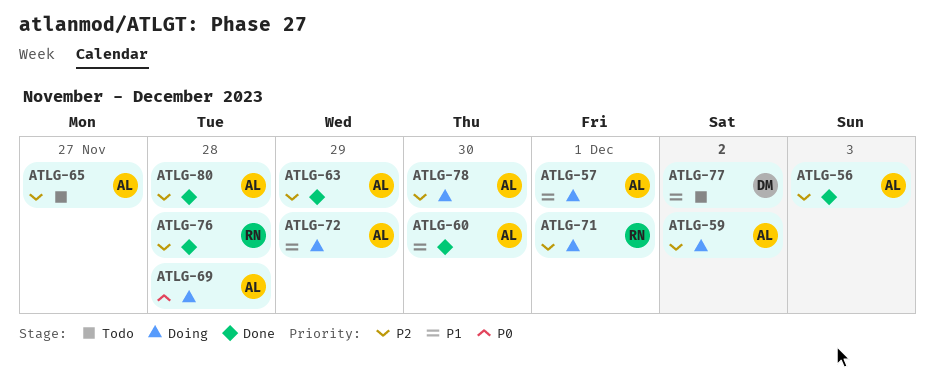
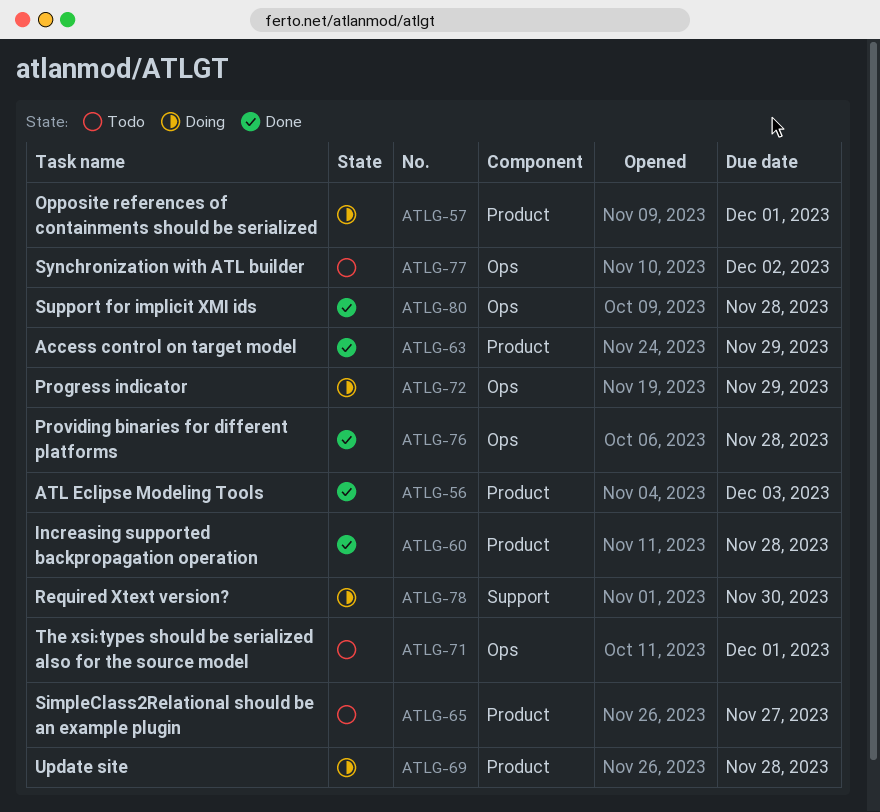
ATLG-59: present -> none
ATLG-60, due: Nov 30 -> Nov 28
ATLG-71, status: Doing -> Todo

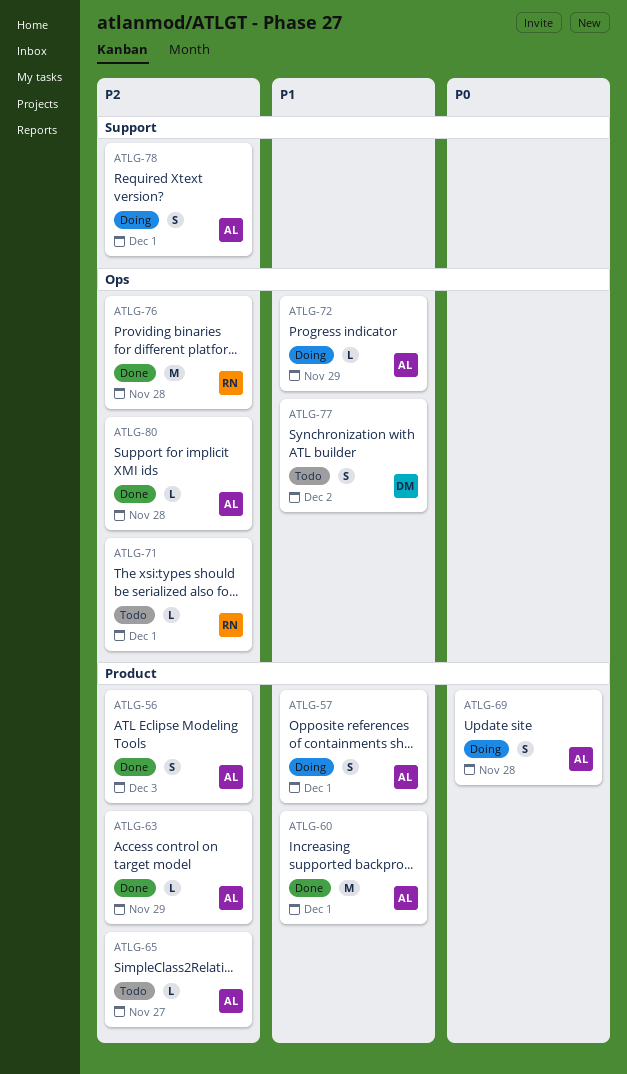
ATLG-60, due: Nov 28 -> Dec 1
ATLG-78, due: Nov 30 -> Dec 1

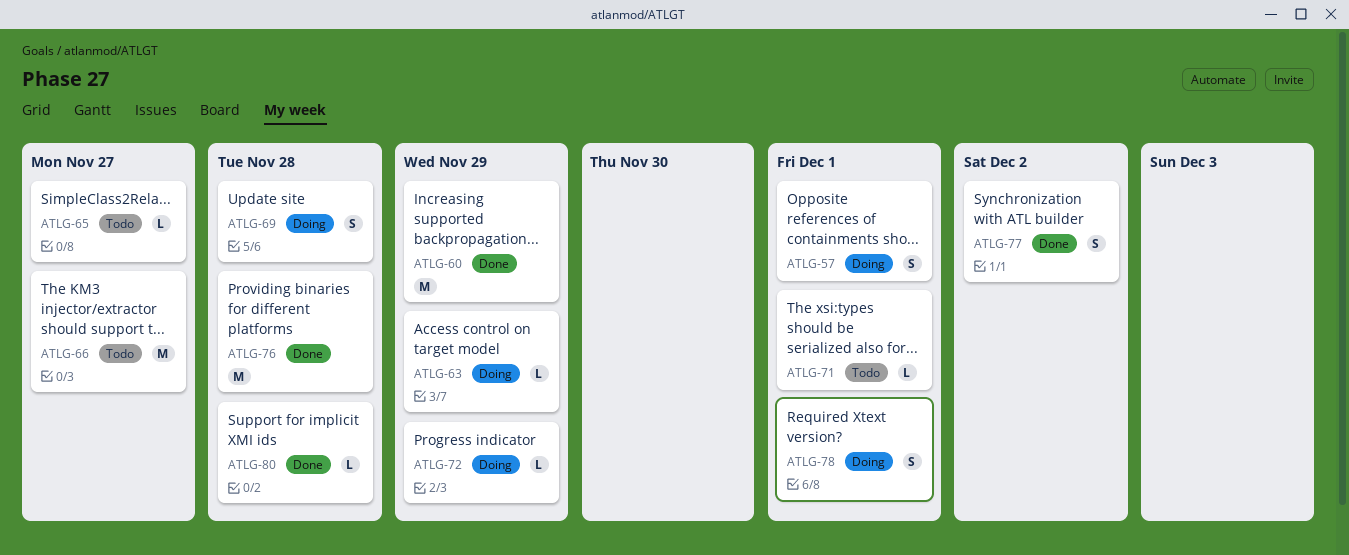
ATLG-56: present -> none
ATLG-60, due: Dec 1 -> Nov 29
ATLG-63, status: Done -> Doing
ATLG-66: none -> present
ATLG-77, status: Todo -> Done

